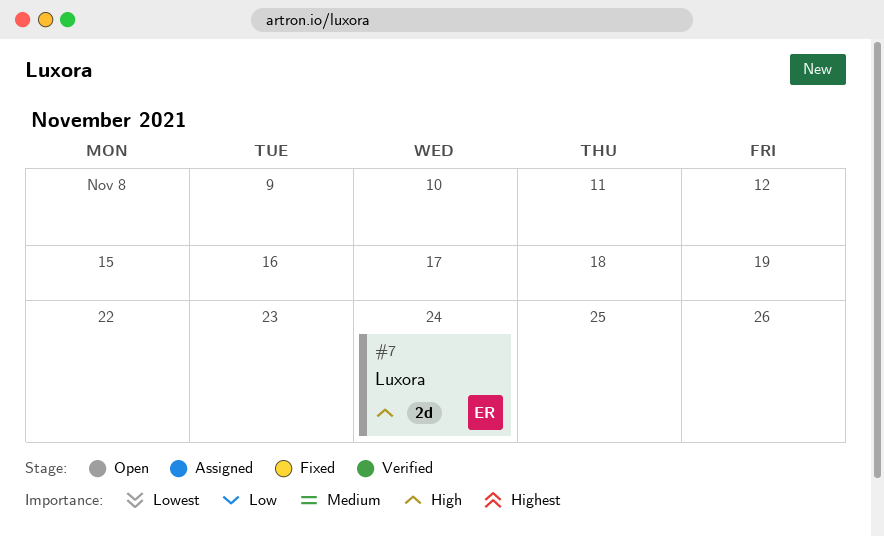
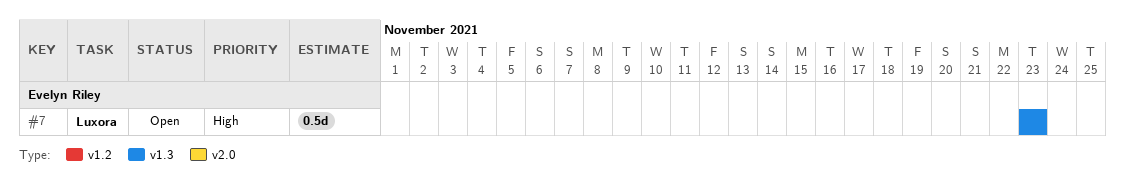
#7, estimate: 2d -> 0.5d
#7, due: Nov 24 -> Nov 23

